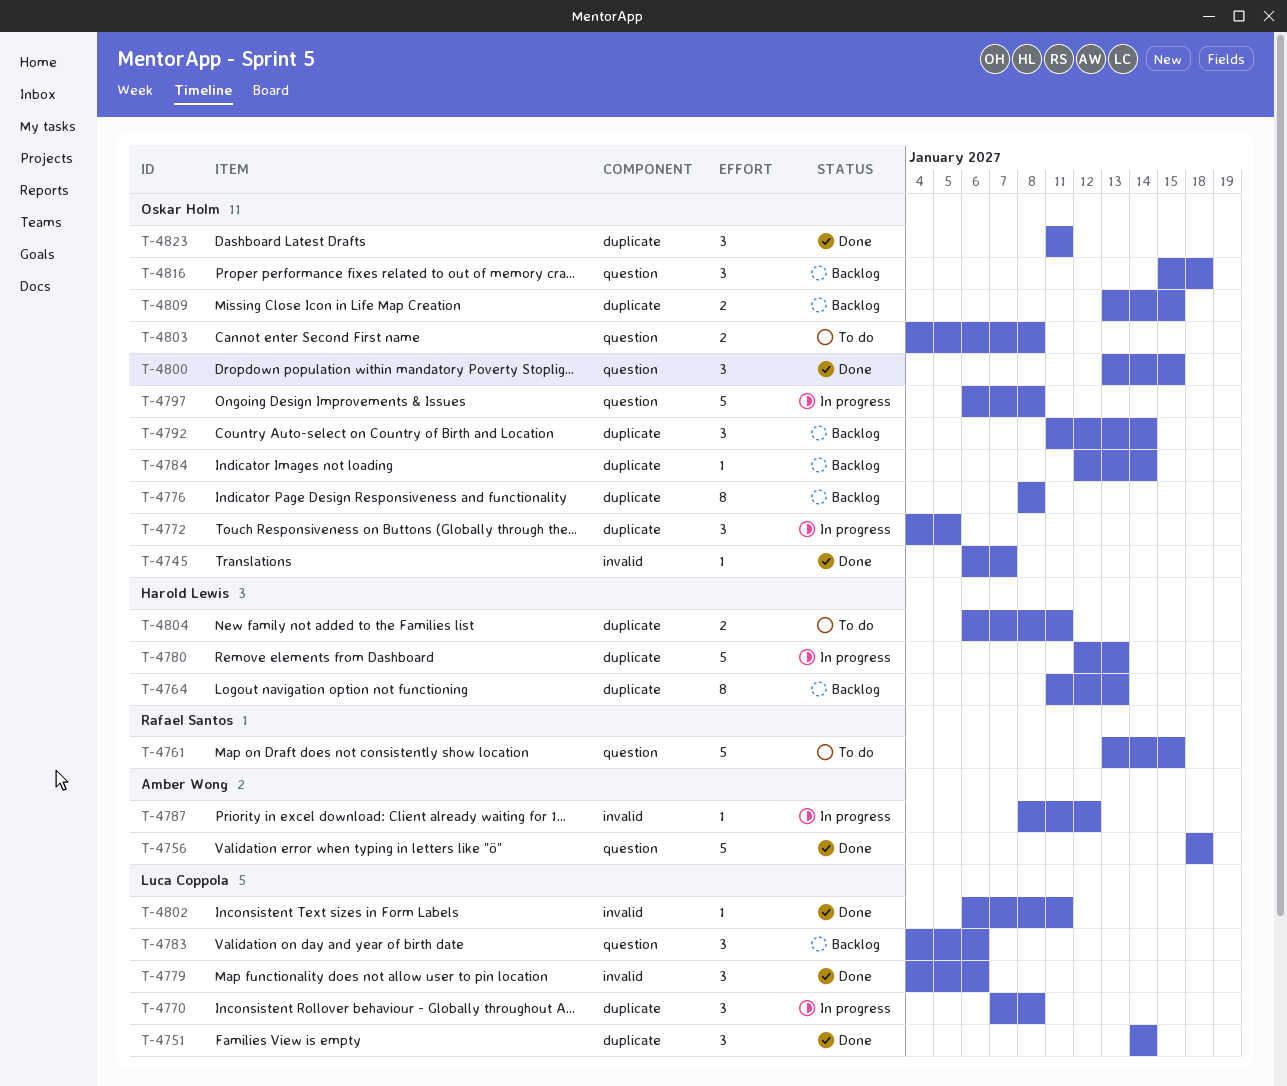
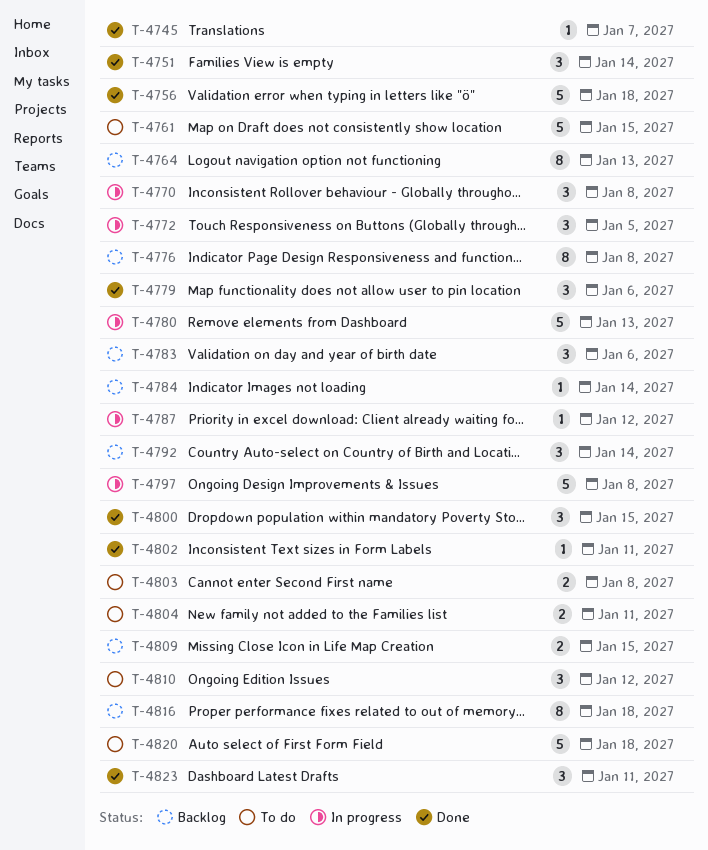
T-4810: none -> present
T-4816, estimate: 3 -> 8
T-4820: none -> present

